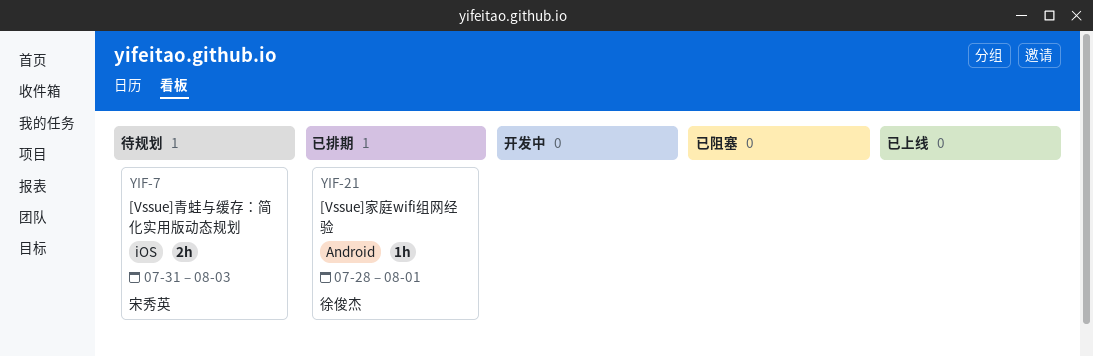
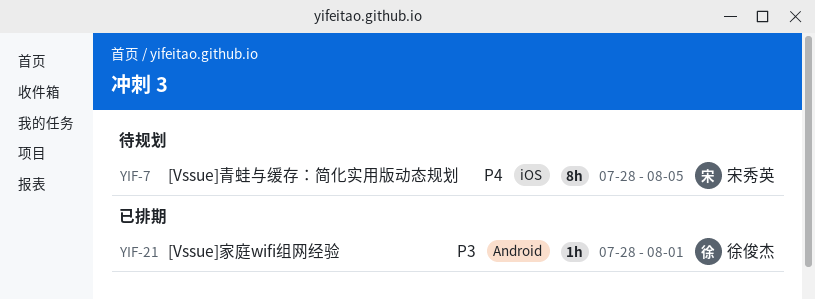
YIF-7, estimate: 2h -> 8h
YIF-7, start: Jul 31 -> Jul 28
YIF-7, due: Aug 3 -> Aug 5

